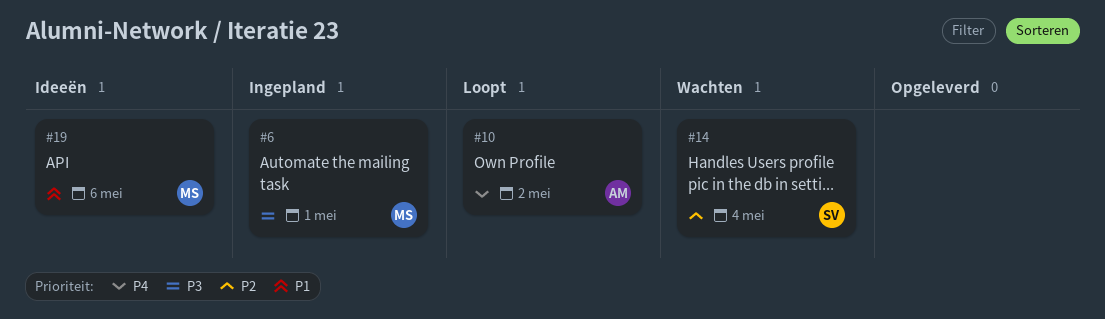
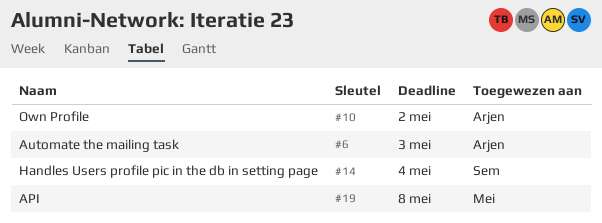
#6, owner: Mei -> Arjen
#6, due: May 1 -> May 3
#19, due: May 6 -> May 8

